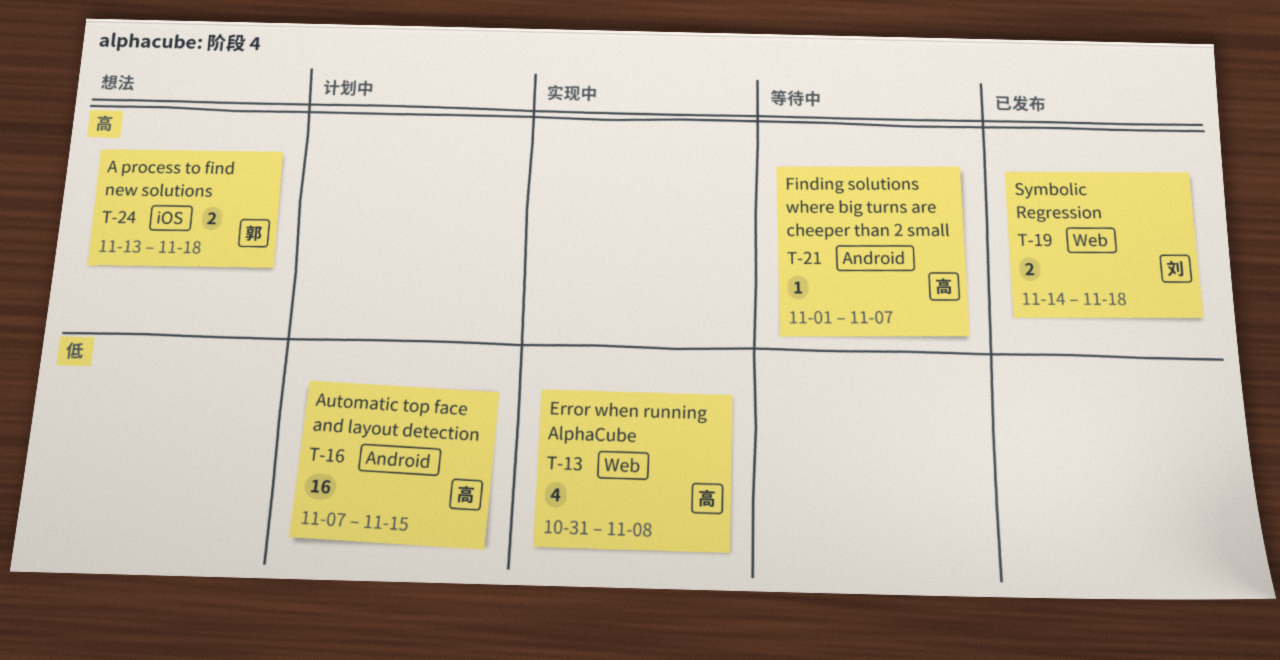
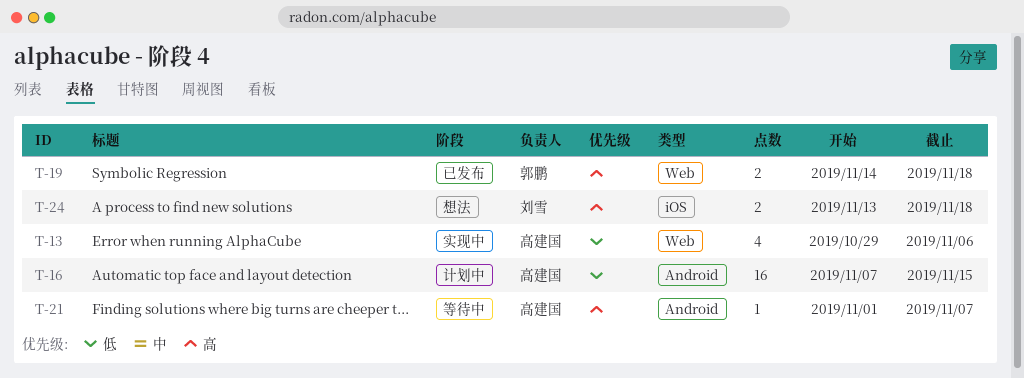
T-13, start: Oct 31 -> Oct 29
T-13, due: Nov 8 -> Nov 6
T-19, owner: 刘雪 -> 郭鹏
T-24, owner: 郭鹏 -> 刘雪

